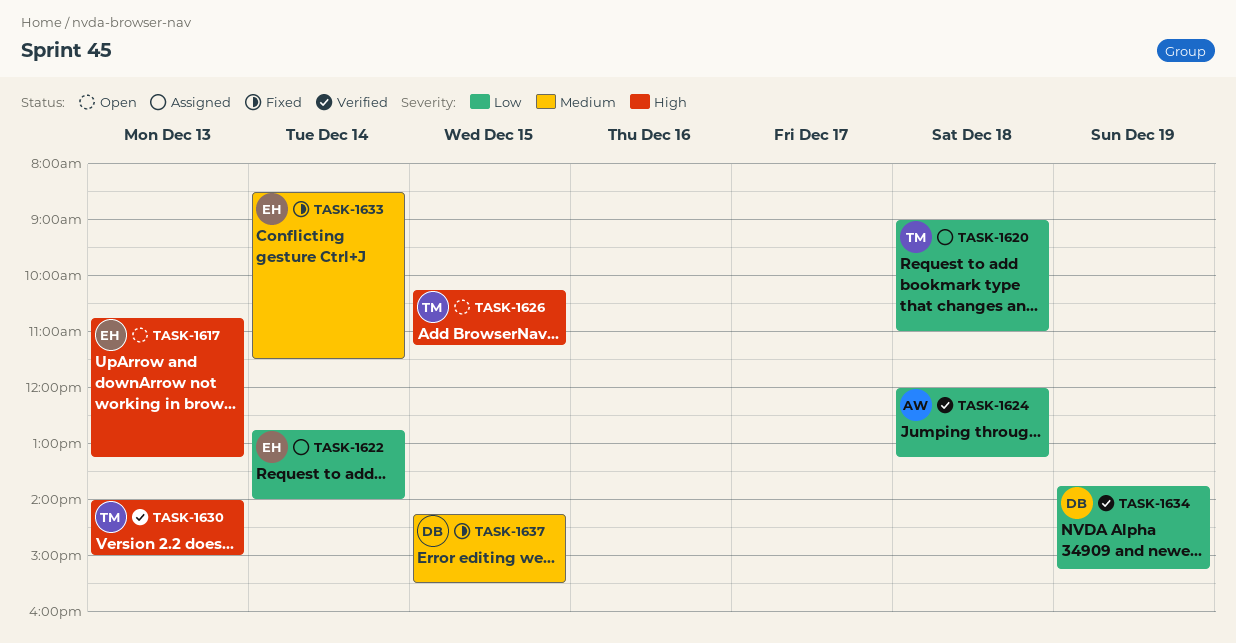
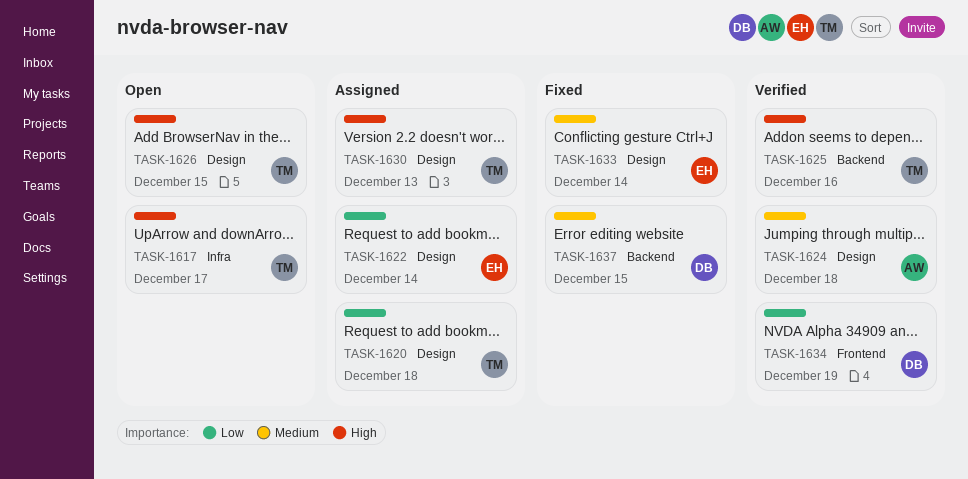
TASK-1617, owner: EH -> TM
TASK-1617, day: Dec 13 -> Dec 17
TASK-1624, priority: Low -> Medium
TASK-1625: none -> present
TASK-1630, status: Verified -> Assigned

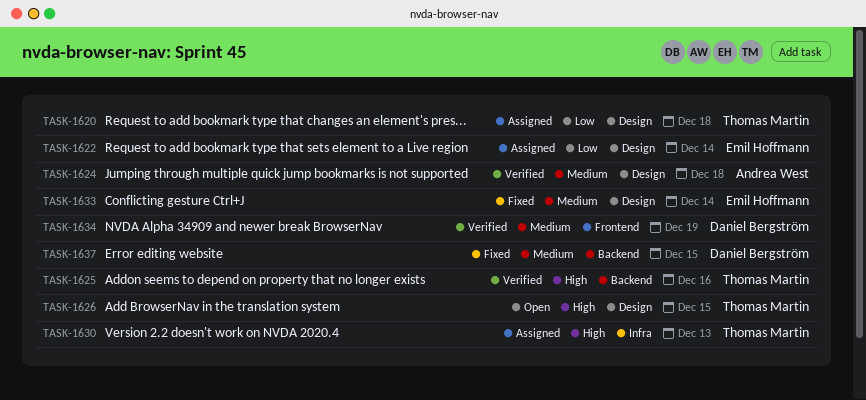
TASK-1617: present -> none
TASK-1630, label: Design -> Infra
TASK-1634, priority: Low -> Medium

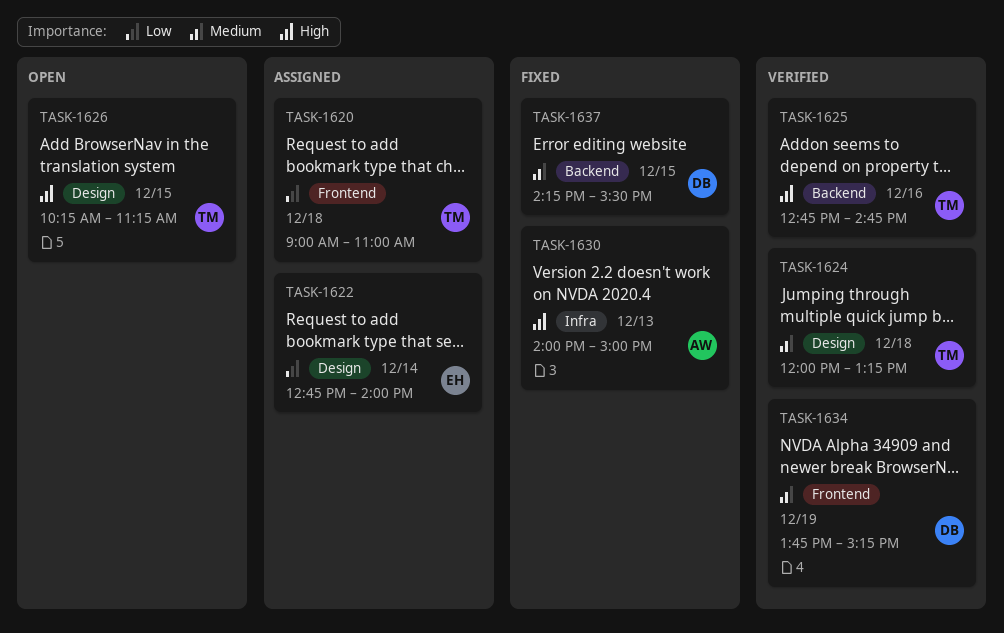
TASK-1620, label: Design -> Frontend
TASK-1624, owner: Andrea West -> Thomas Martin
TASK-1630, status: Assigned -> Fixed
TASK-1630, owner: Thomas Martin -> Andrea West
TASK-1633: present -> none

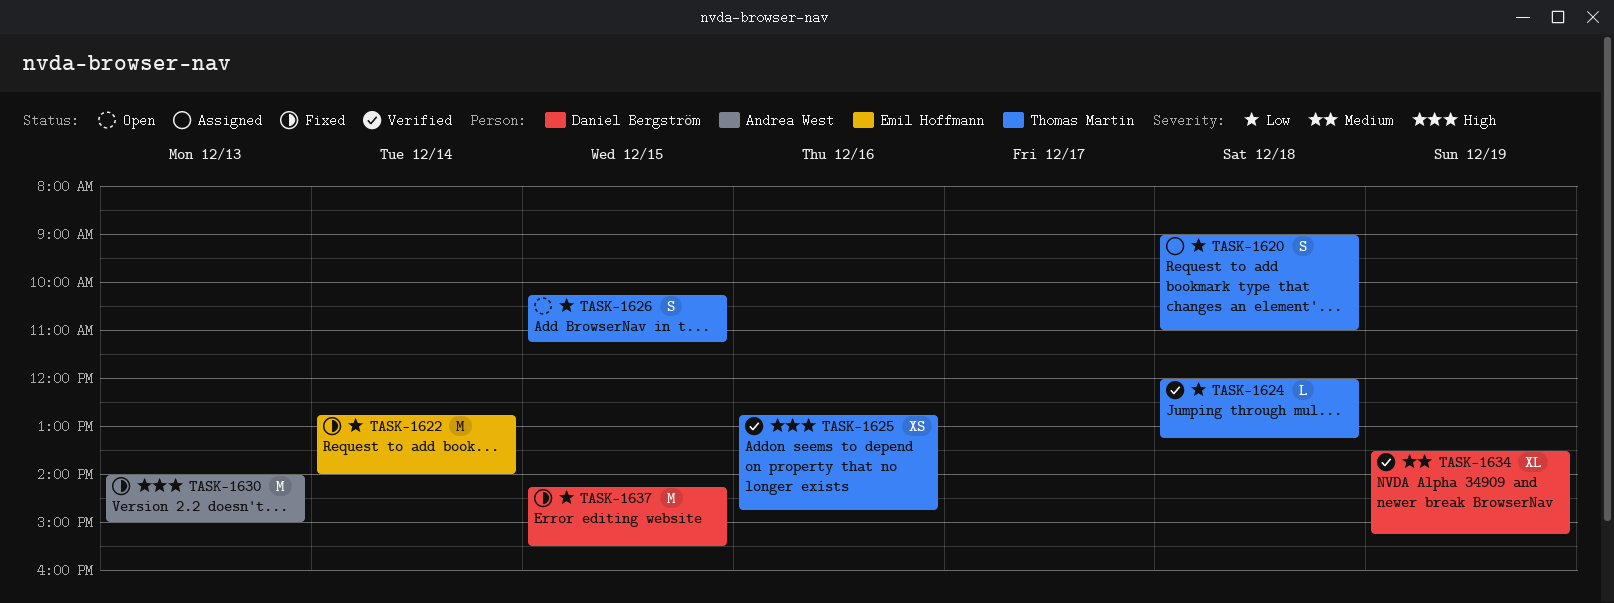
TASK-1622, status: Assigned -> Fixed
TASK-1624, priority: Medium -> Low
TASK-1626, priority: High -> Low
TASK-1634, begins: 13:45 -> 13:30
TASK-1637, priority: Medium -> Low

